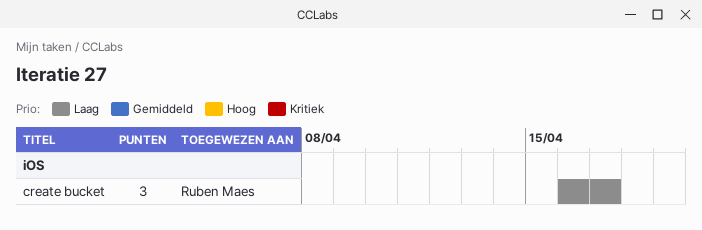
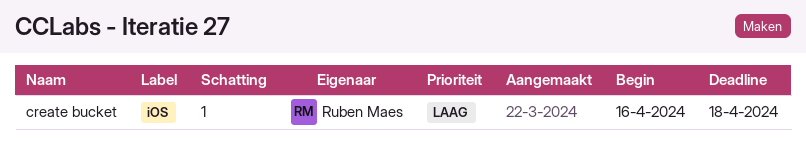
create bucket, estimate: 3 -> 1
create bucket, due: Apr 17 -> Apr 18

